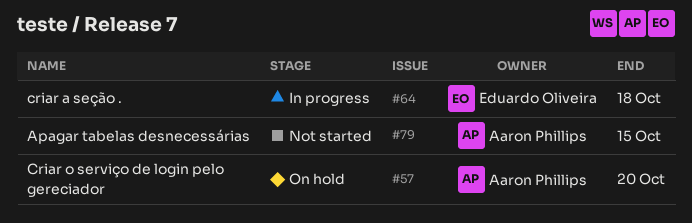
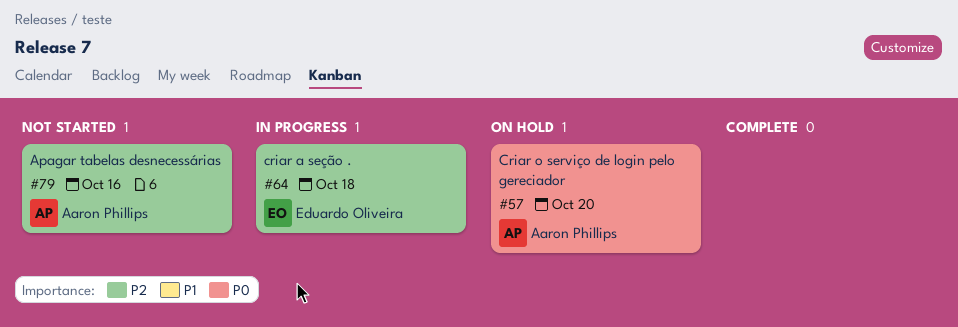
#79, due: Oct 15 -> Oct 16

